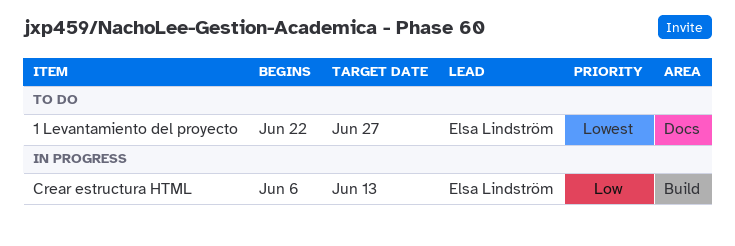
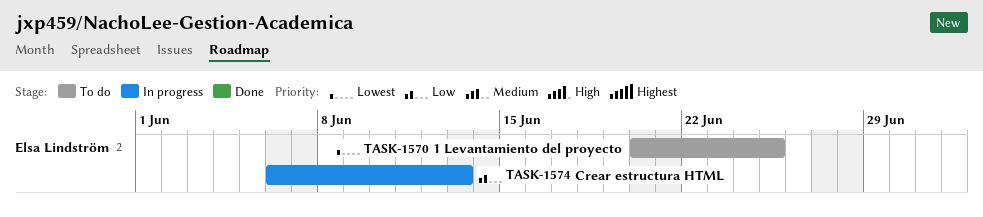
1 Levantamiento del proyecto, start: Jun 22 -> Jun 20
1 Levantamiento del proyecto, due: Jun 27 -> Jun 25

